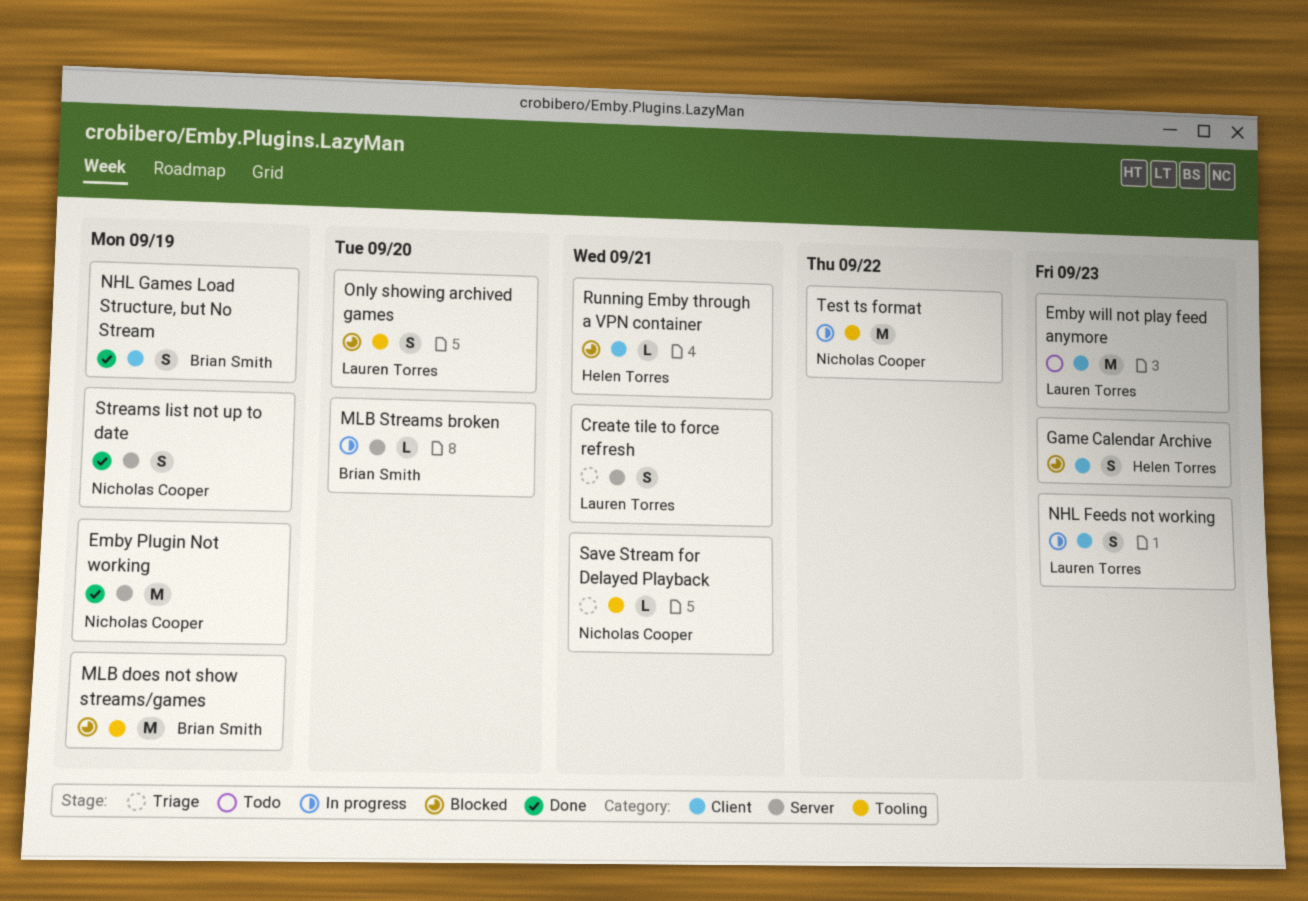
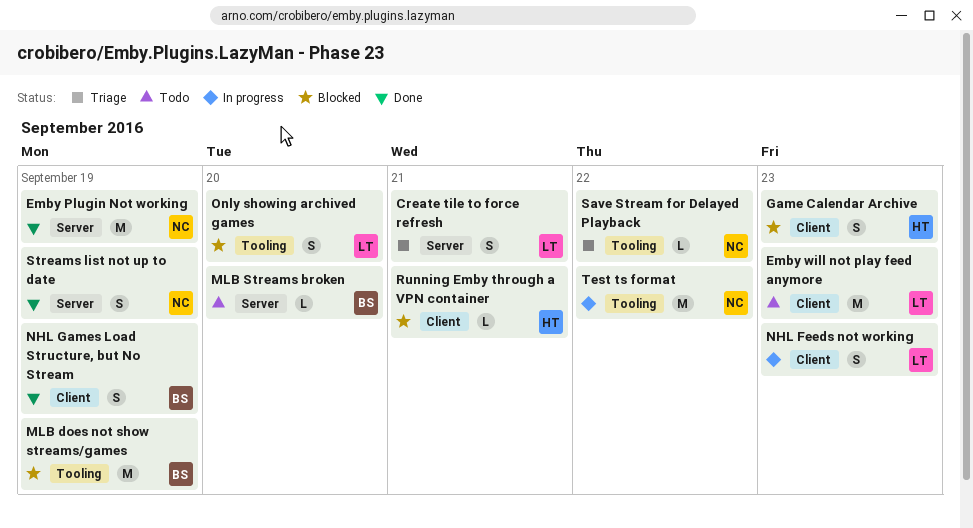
MLB Streams broken, status: In progress -> Todo
Save Stream for Delayed Playback, due: Sep 21 -> Sep 22

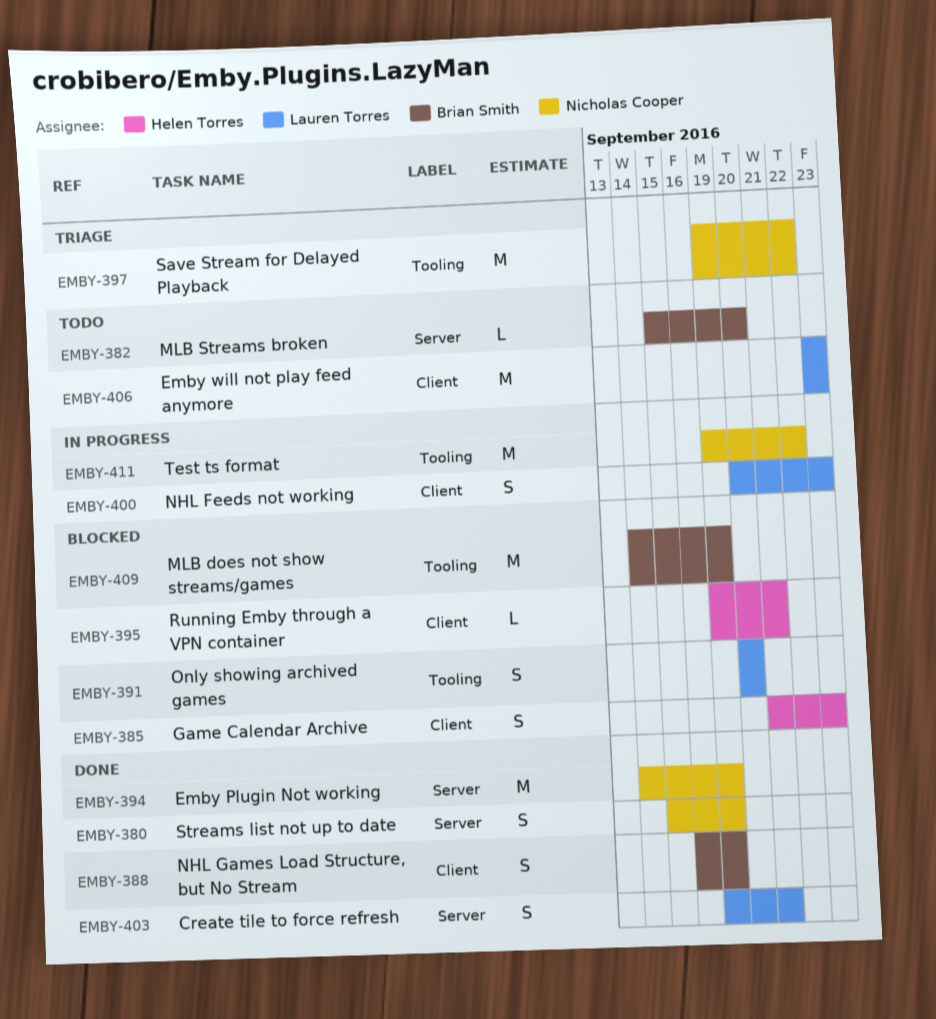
Create tile to force refresh, status: Triage -> Done
Save Stream for Delayed Playback, estimate: L -> M

